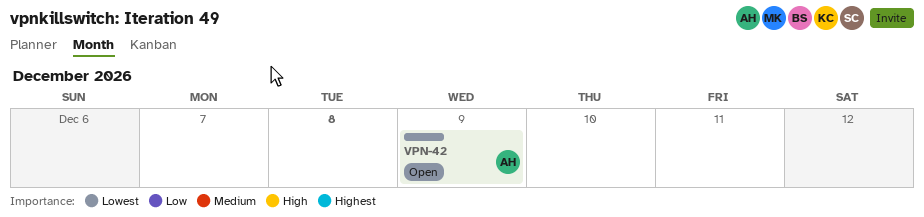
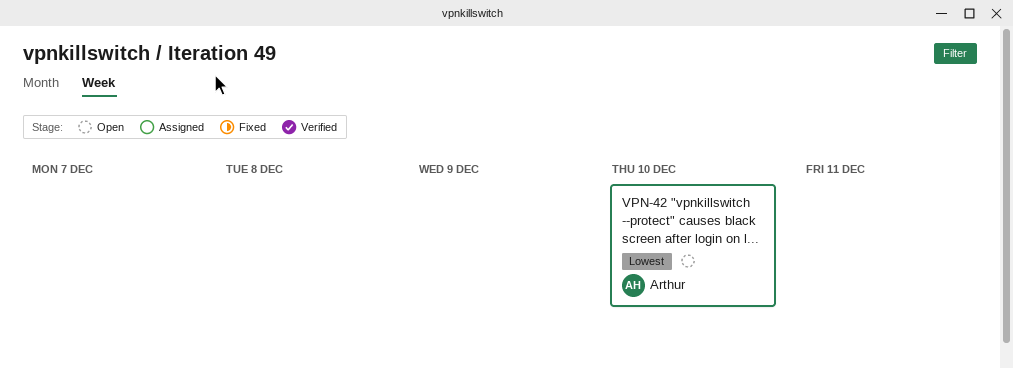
VPN-42, due: Dec 9 -> Dec 10

